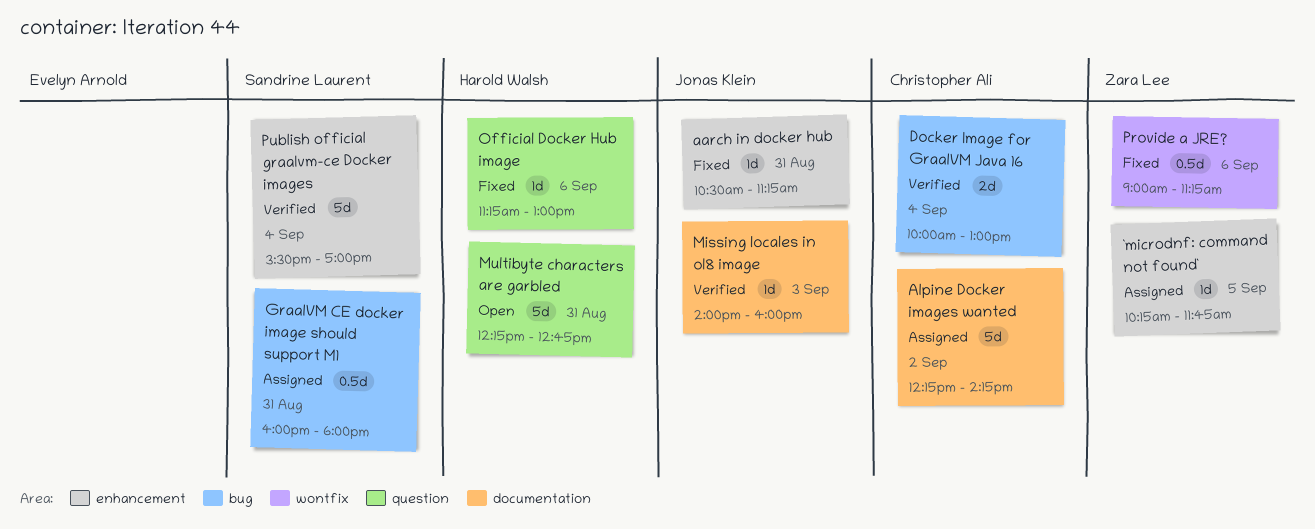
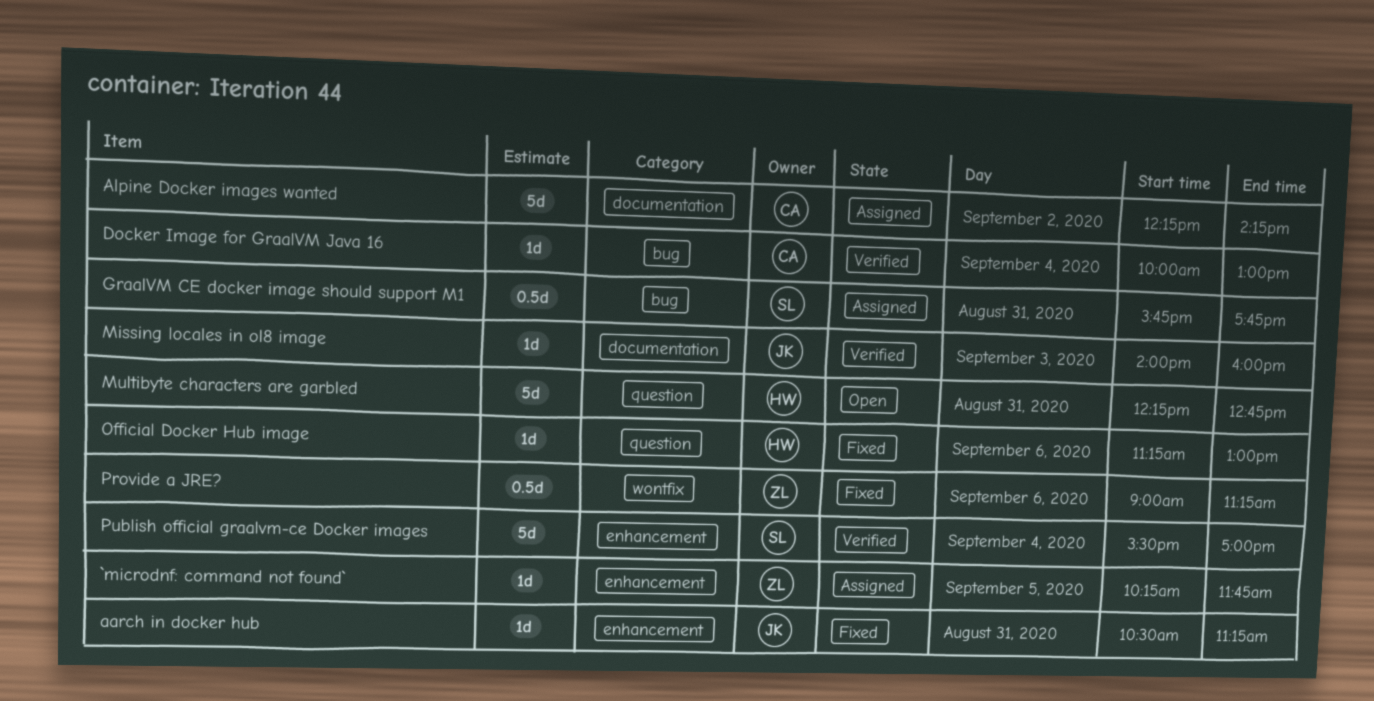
Docker Image for GraalVM Java 16, estimate: 2d -> 1d
GraalVM CE docker image should support M1, begins: 16:00 -> 15:45
GraalVM CE docker image should support M1, ends: 18:00 -> 17:45

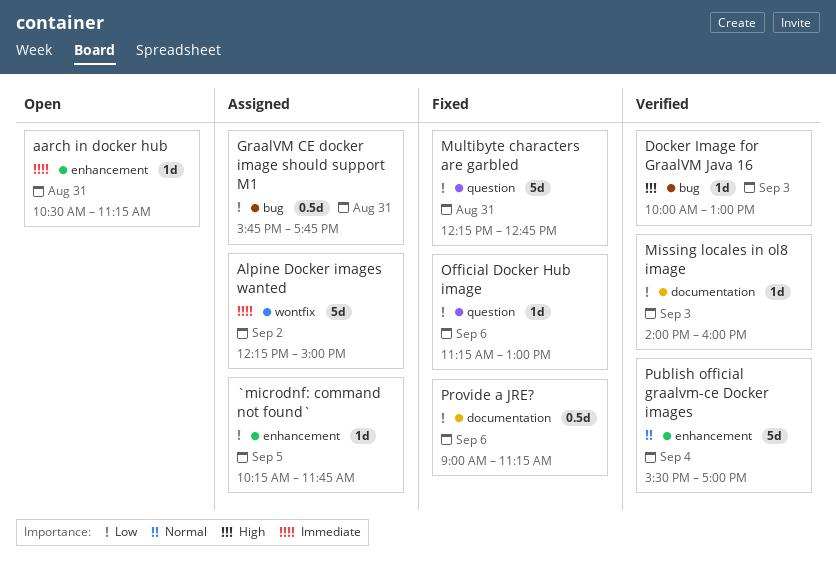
aarch in docker hub, status: Fixed -> Open
Alpine Docker images wanted, label: documentation -> wontfix
Alpine Docker images wanted, ends: 14:15 -> 15:00
Docker Image for GraalVM Java 16, day: Sep 4 -> Sep 3
Multibyte characters are garbled, status: Open -> Fixed
Provide a JRE?, label: wontfix -> documentation

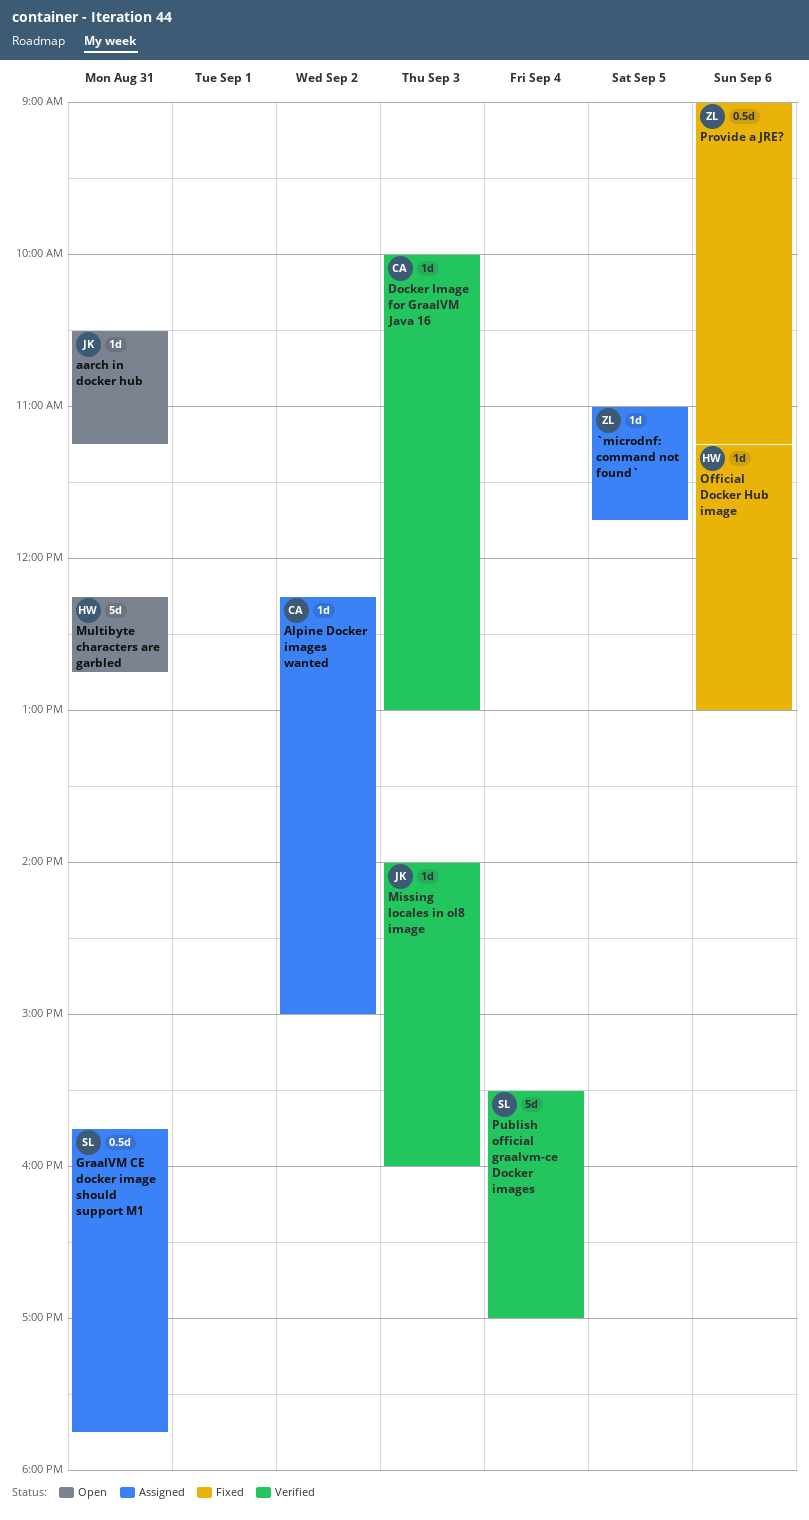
`microdnf: command not found`, begins: 10:15 -> 11:00
Alpine Docker images wanted, estimate: 5d -> 1d
Multibyte characters are garbled, status: Fixed -> Open

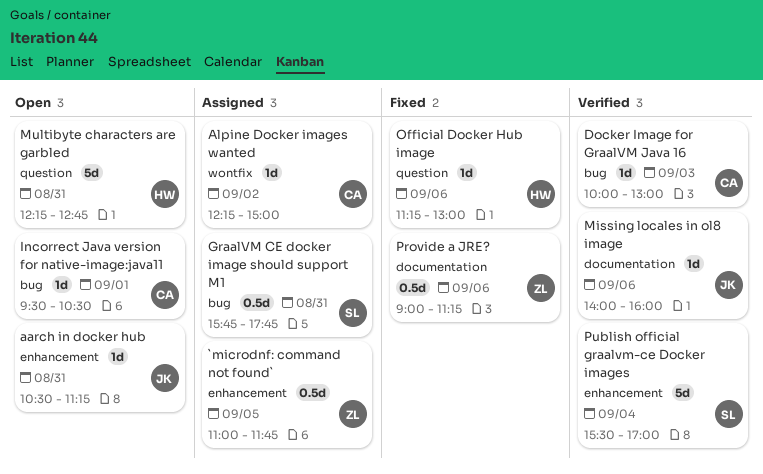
`microdnf: command not found`, estimate: 1d -> 0.5d
Incorrect Java version for native-image:java11: none -> present
Missing locales in ol8 image, day: Sep 3 -> Sep 6

